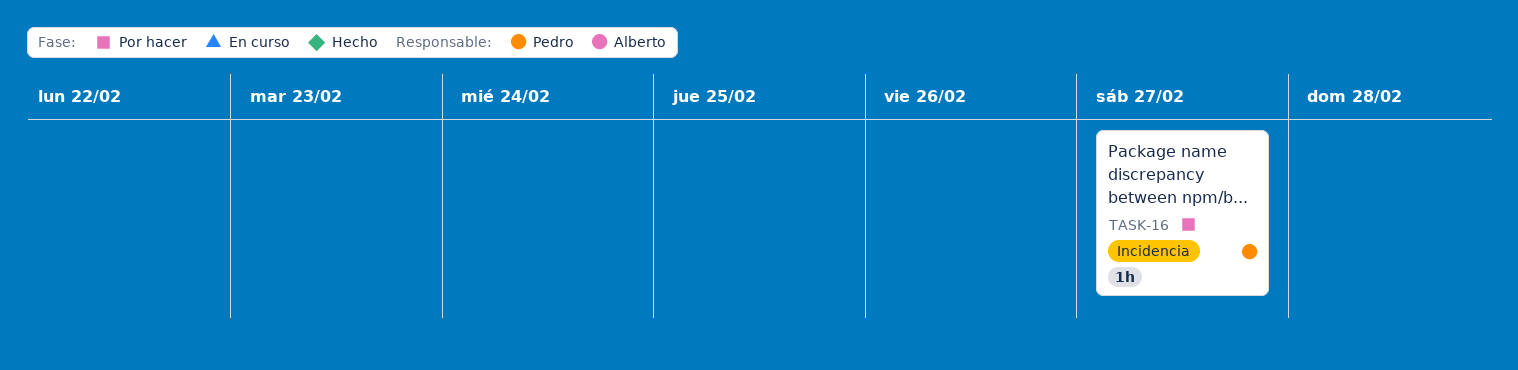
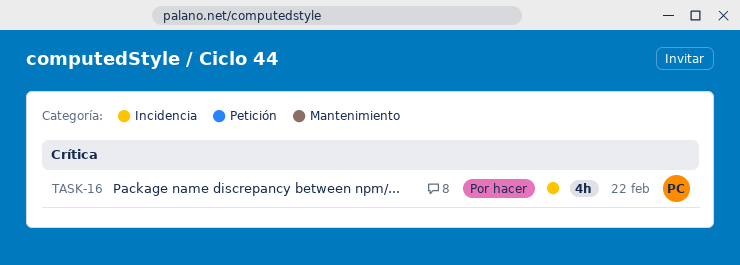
TASK-16, estimate: 1h -> 4h
TASK-16, due: Feb 27 -> Feb 22

